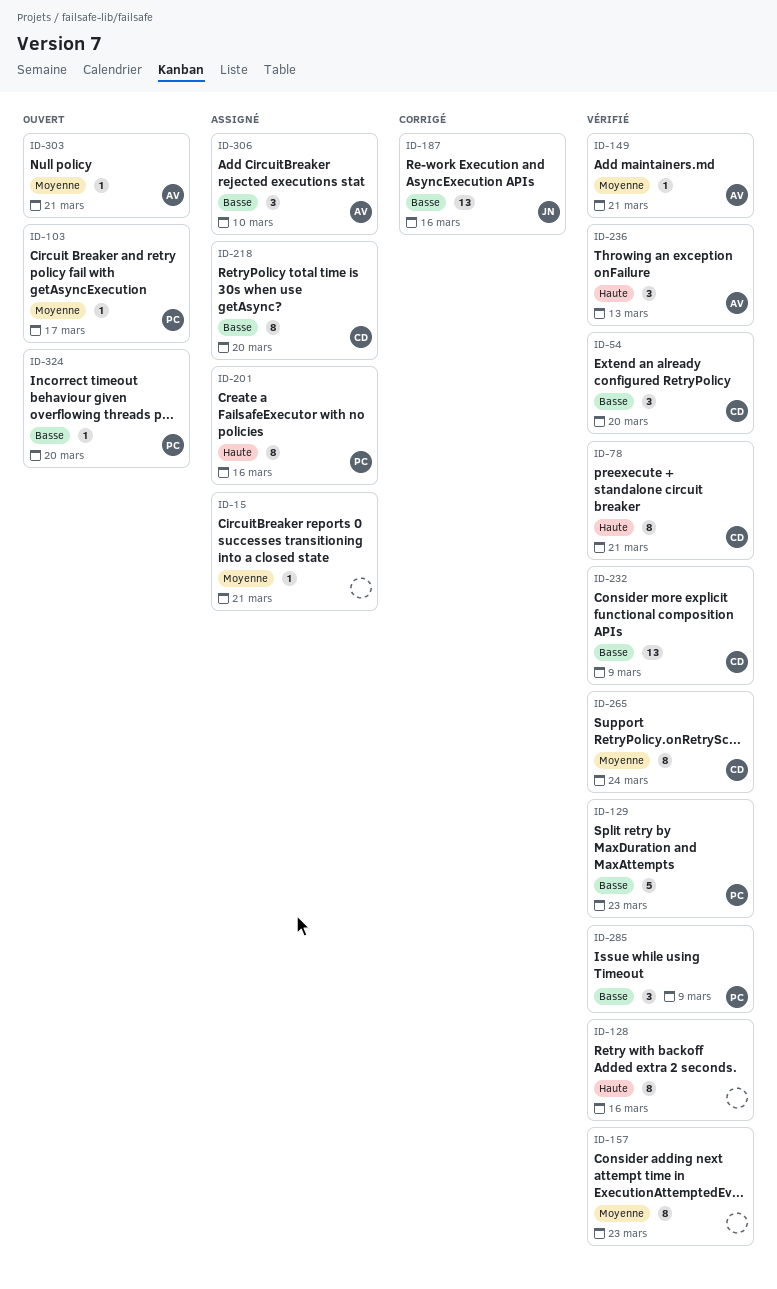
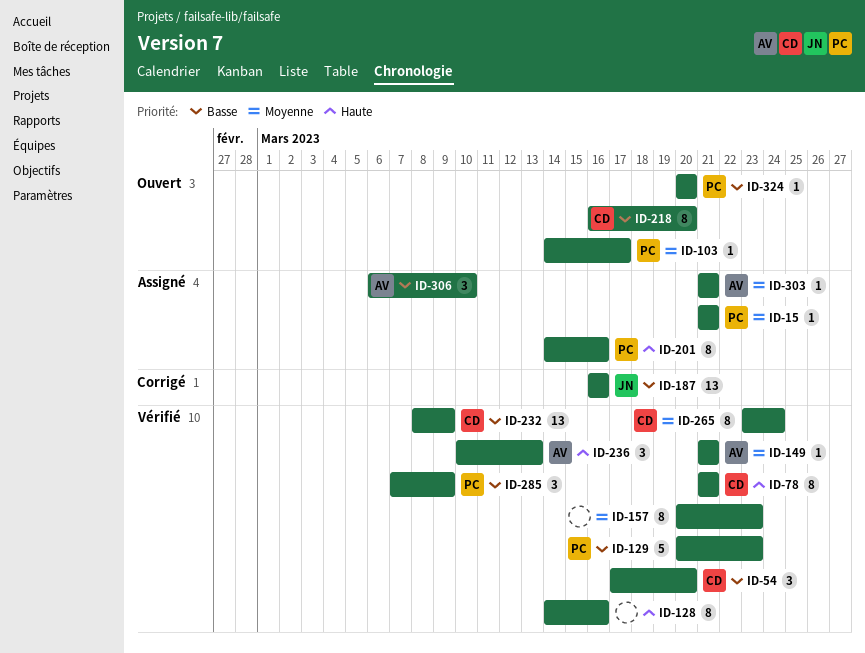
ID-15, owner: none -> PC
ID-218, status: Assigné -> Ouvert
ID-303, status: Ouvert -> Assigné

